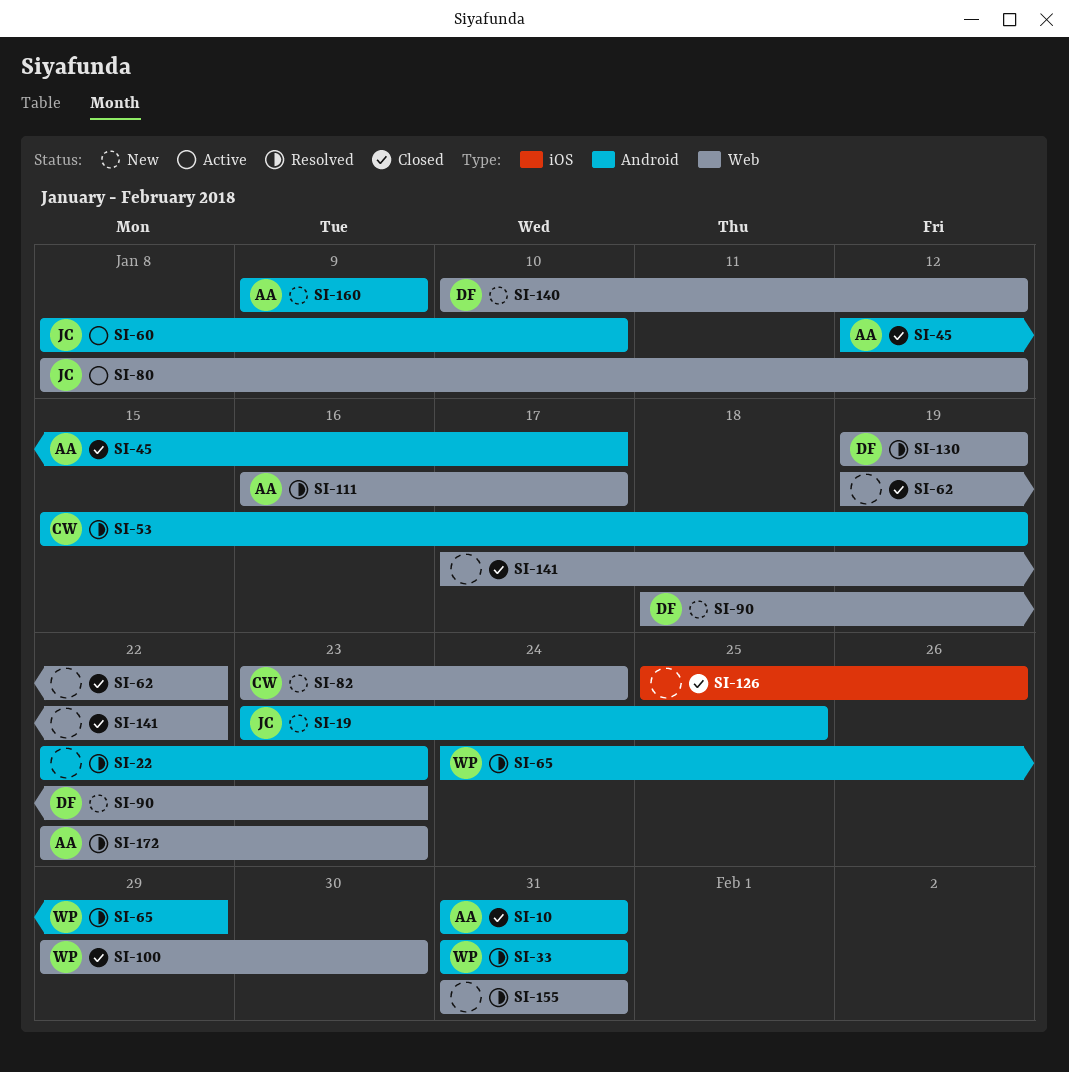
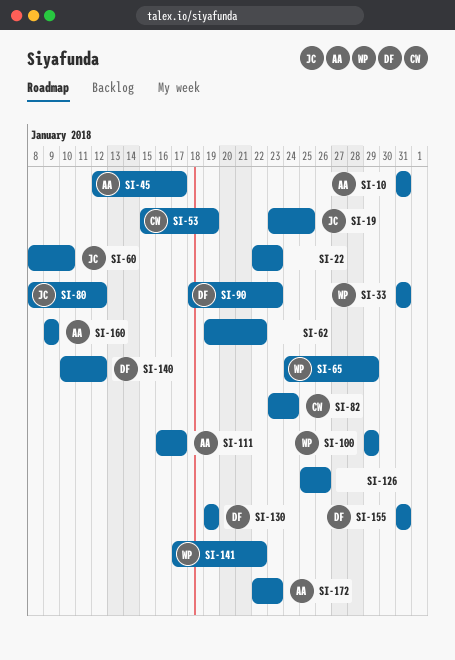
SI-100, due: Jan 30 -> Jan 29
SI-141, owner: none -> WP
SI-155, owner: none -> DF

